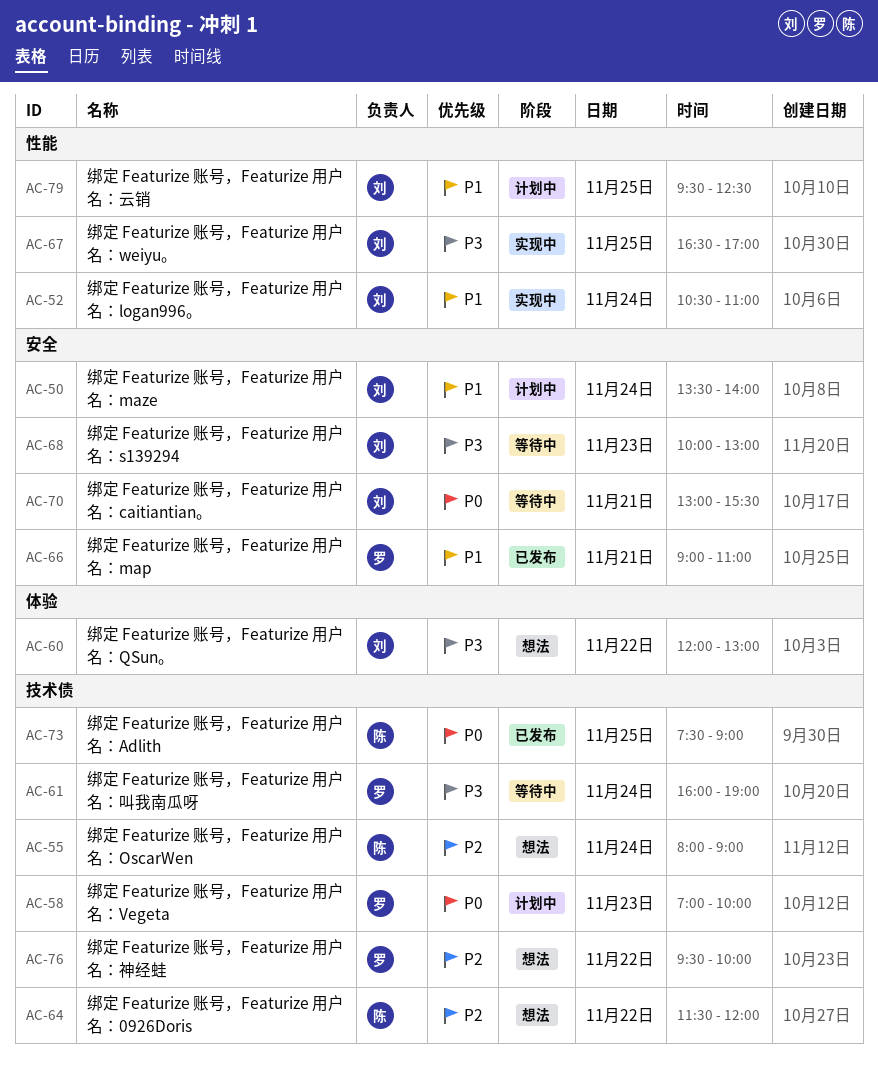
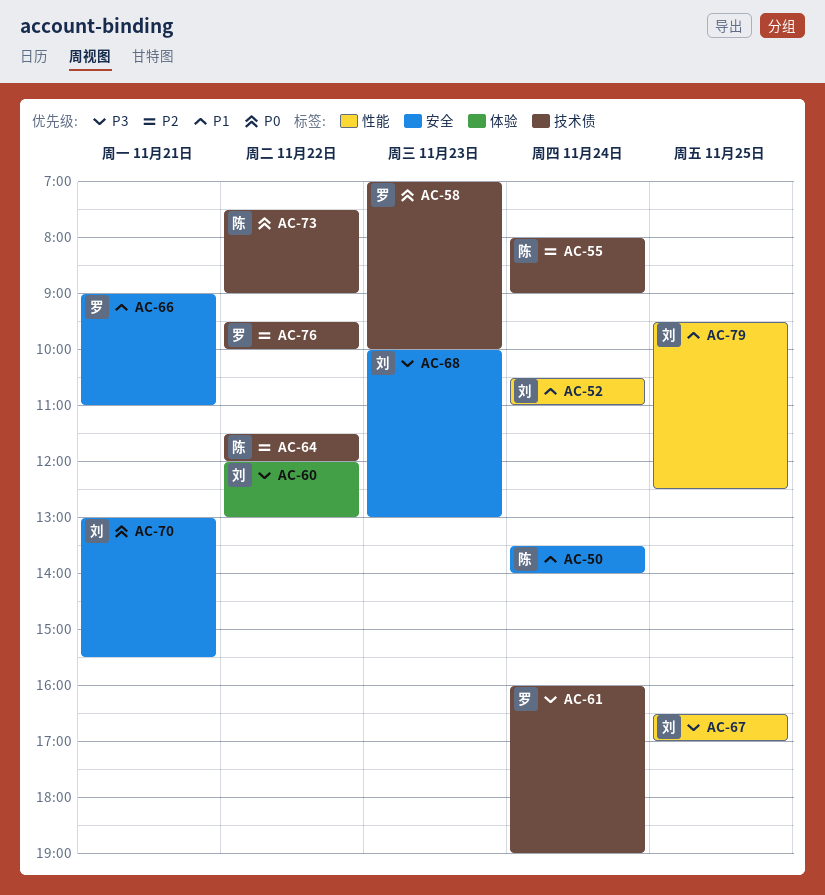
AC-50, owner: 刘 -> 陈
AC-73, day: Nov 25 -> Nov 22

